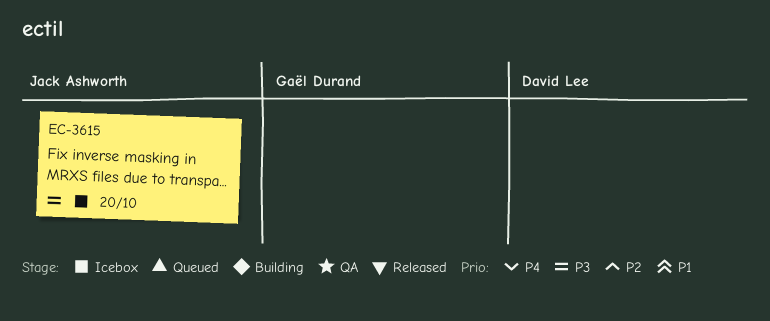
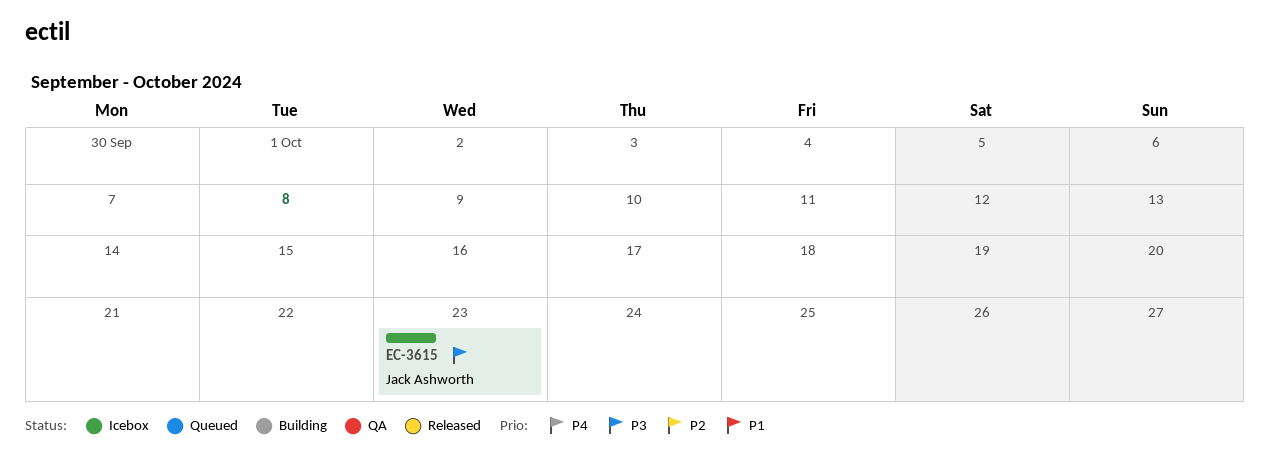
EC-3615, due: Oct 20 -> Oct 23

